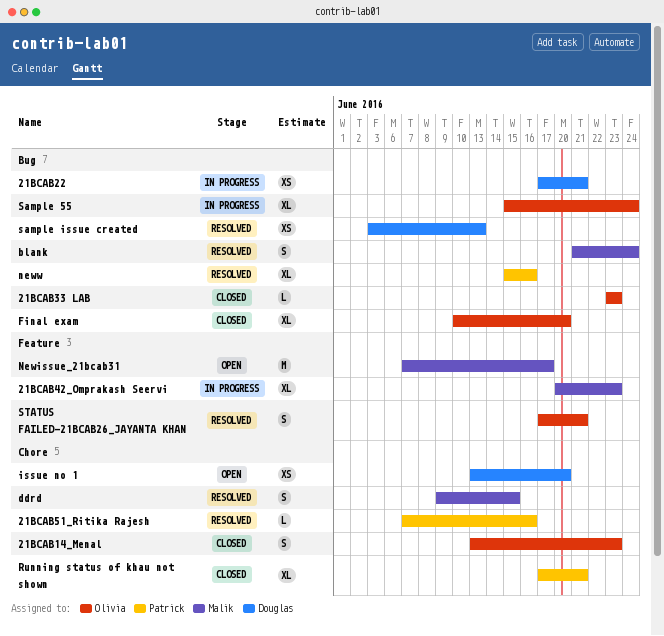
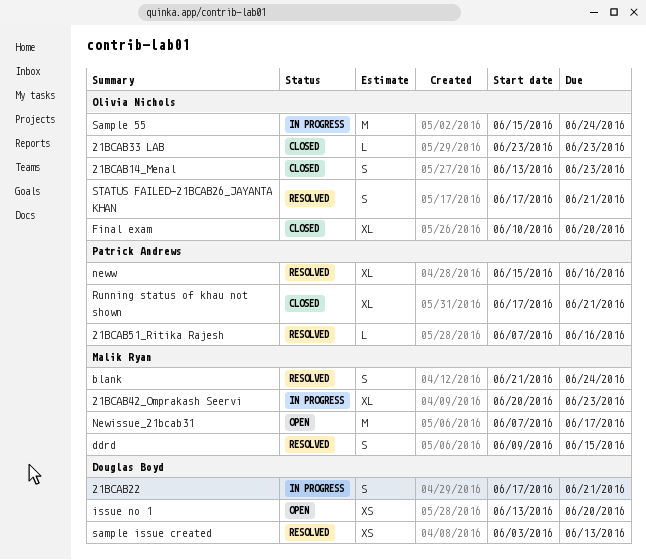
21BCAB22, estimate: XS -> S
Sample 55, estimate: XL -> M

